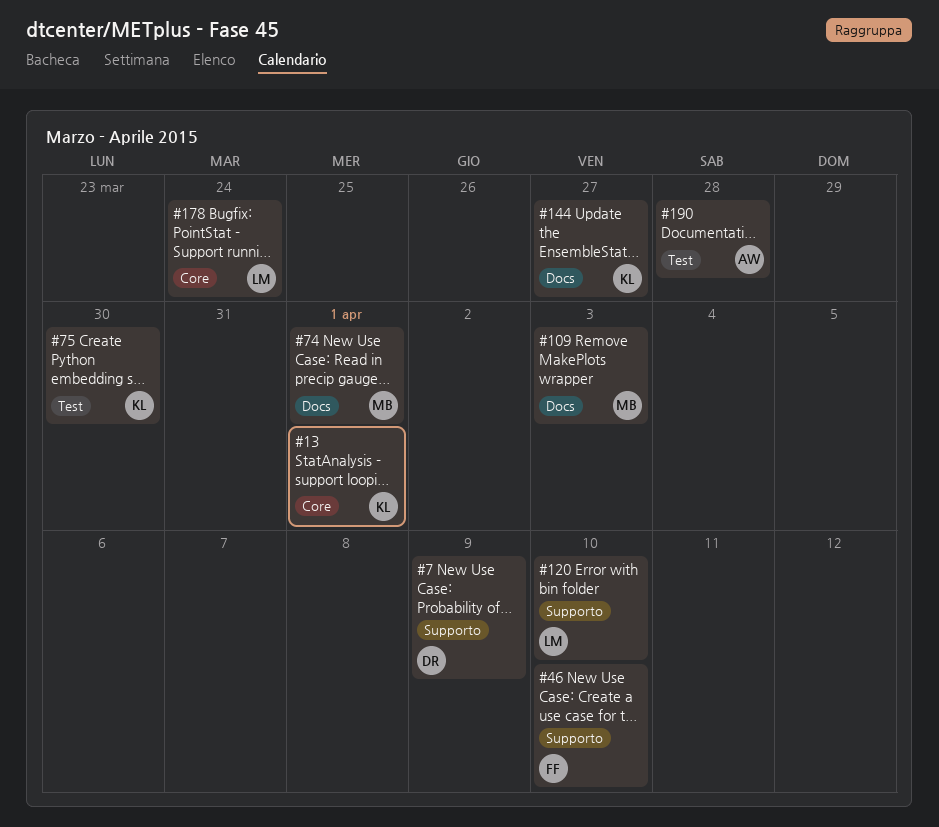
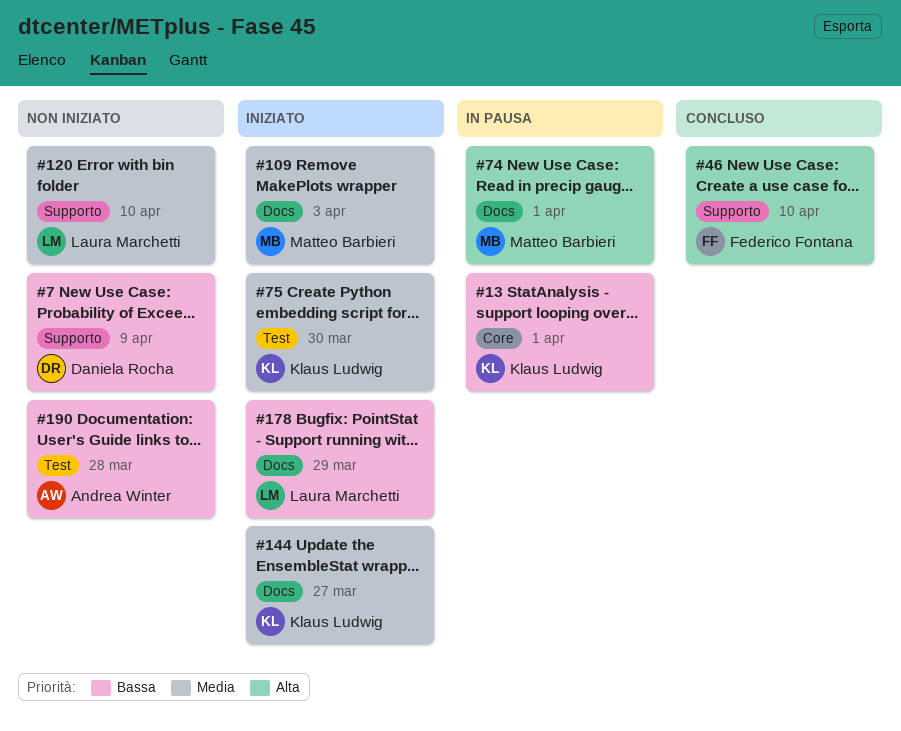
#178, label: Core -> Docs
#178, due: Mar 24 -> Mar 29

